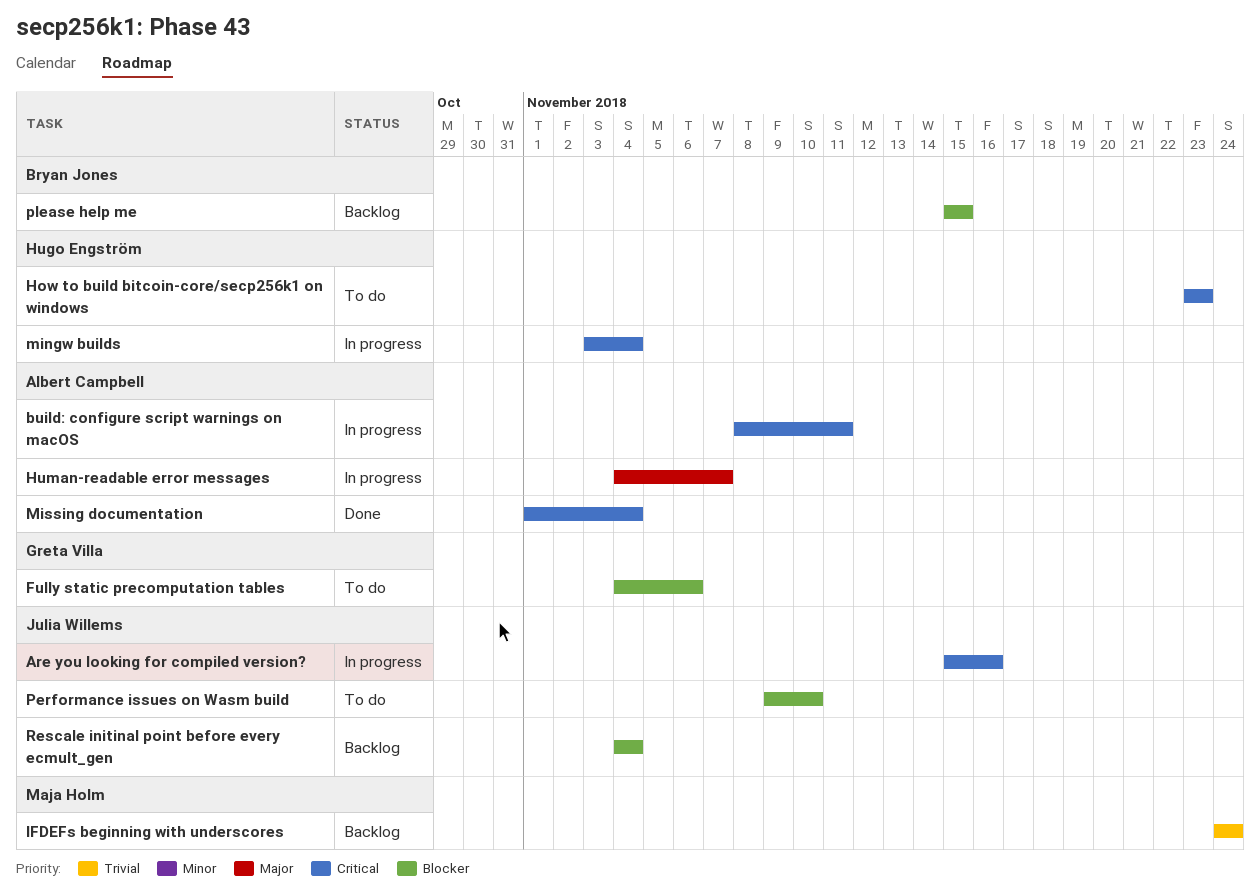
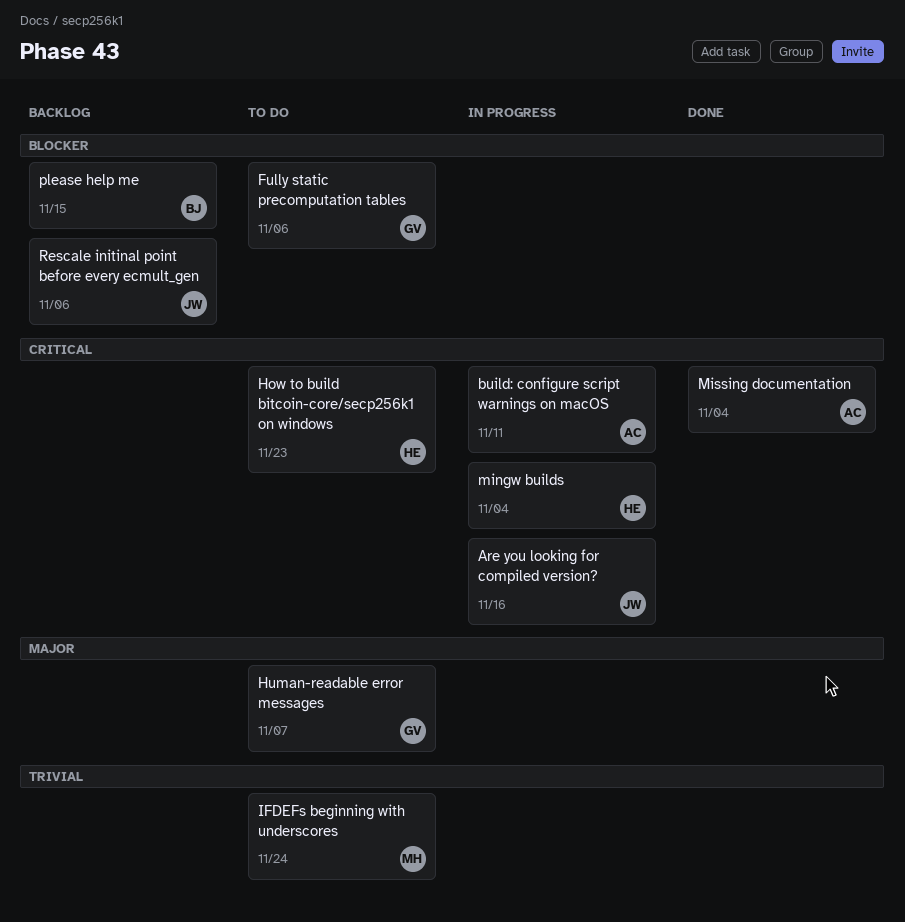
Human-readable error messages, status: In progress -> To do
Human-readable error messages, owner: Albert Campbell -> Greta Villa
IFDEFs beginning with underscores, status: Backlog -> To do
Performance issues on Wasm build: present -> none
Rescale initinal point before every ecmult_gen, due: Nov 4 -> Nov 6

